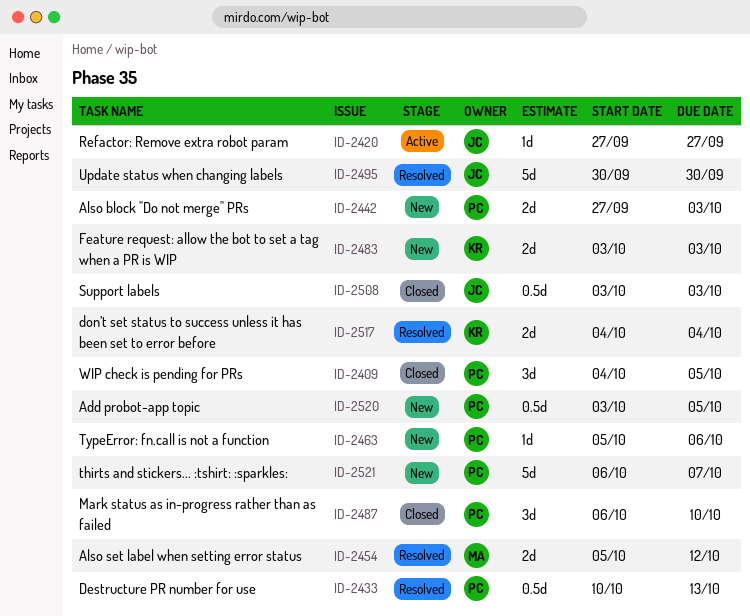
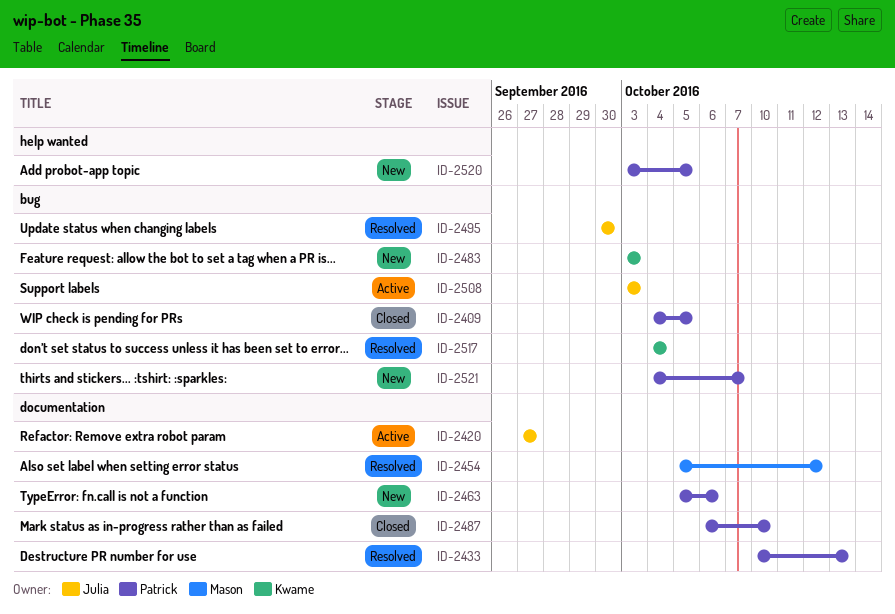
ID-2442: present -> none
ID-2508, status: Closed -> Active
ID-2521, start: Oct 6 -> Oct 4

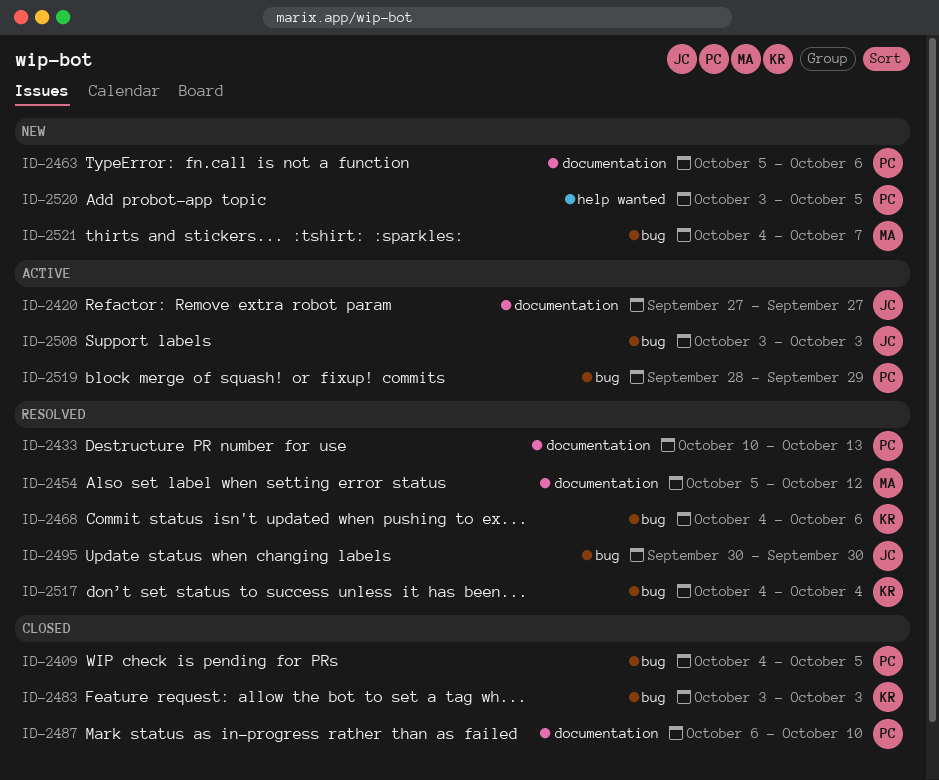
ID-2468: none -> present
ID-2483, status: New -> Closed
ID-2519: none -> present
ID-2521, owner: Patrick -> Mason

